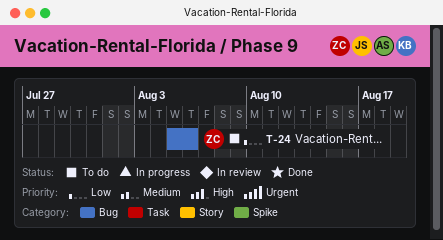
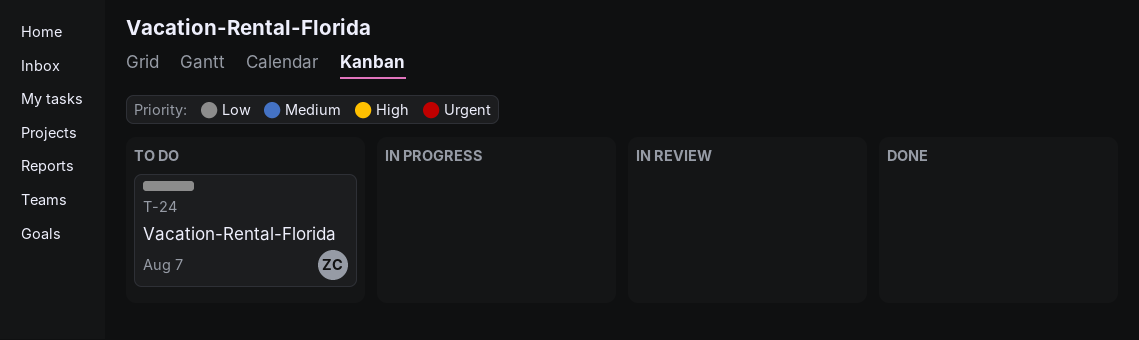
T-24, due: Aug 6 -> Aug 7

